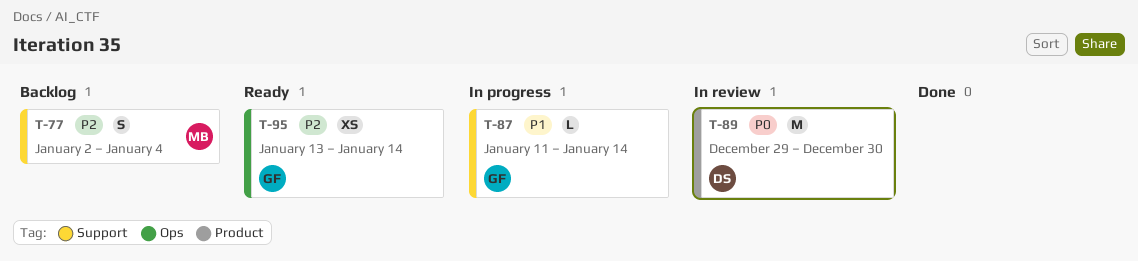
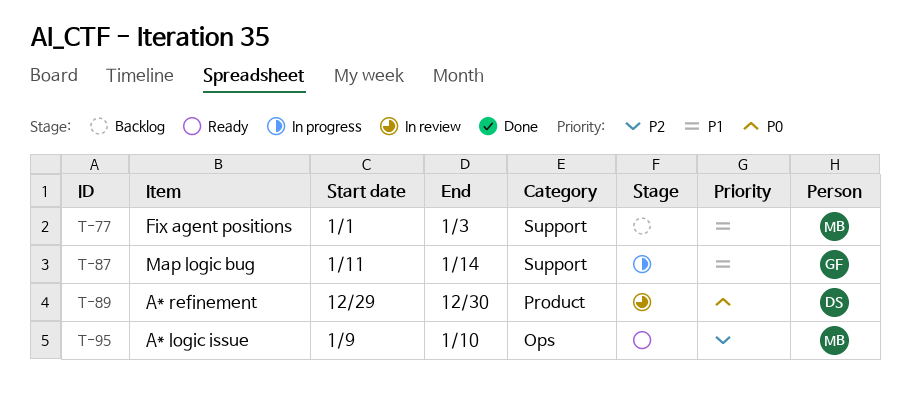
T-77, priority: P2 -> P1
T-77, start: Jan 2 -> Jan 1
T-77, due: Jan 4 -> Jan 3
T-95, owner: GF -> MB
T-95, start: Jan 13 -> Jan 9
T-95, due: Jan 14 -> Jan 10

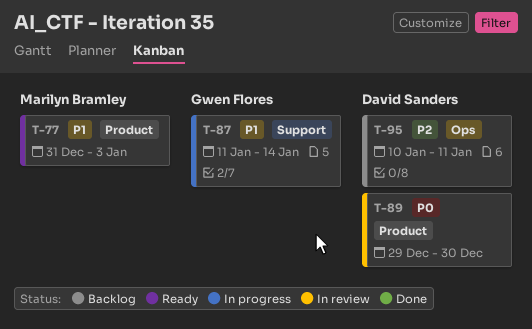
T-77, status: Backlog -> Ready
T-77, label: Support -> Product
T-77, start: Jan 1 -> Dec 31
T-95, status: Ready -> Backlog
T-95, owner: Marilyn Bramley -> David Sanders
T-95, start: Jan 9 -> Jan 10
T-95, due: Jan 10 -> Jan 11

